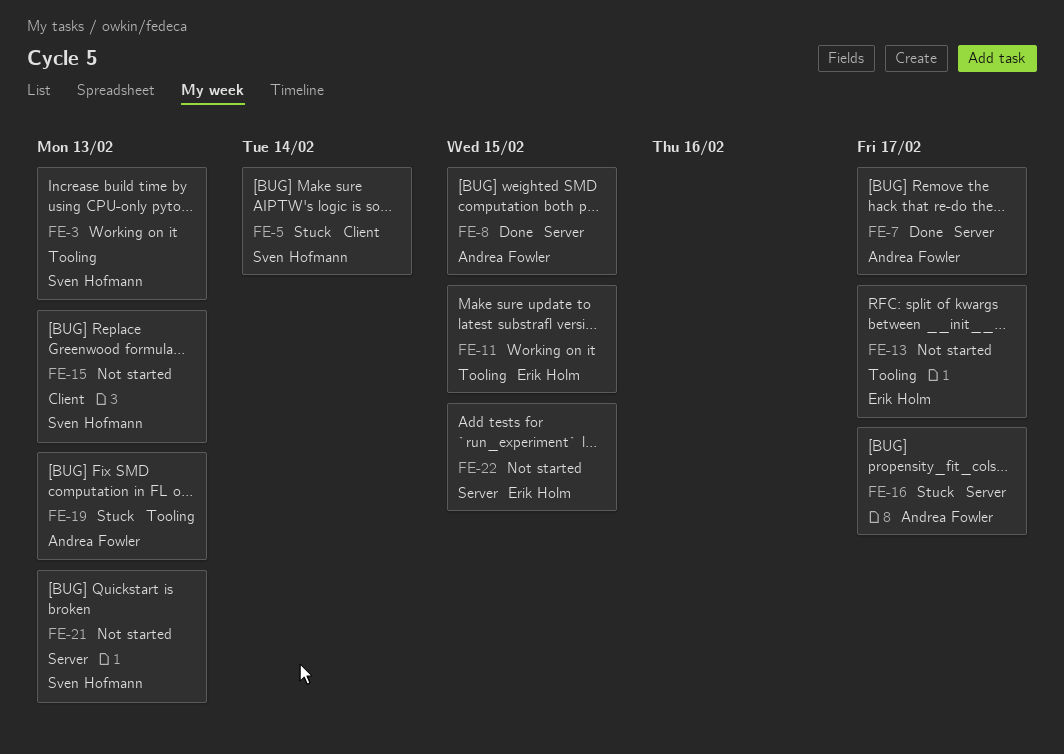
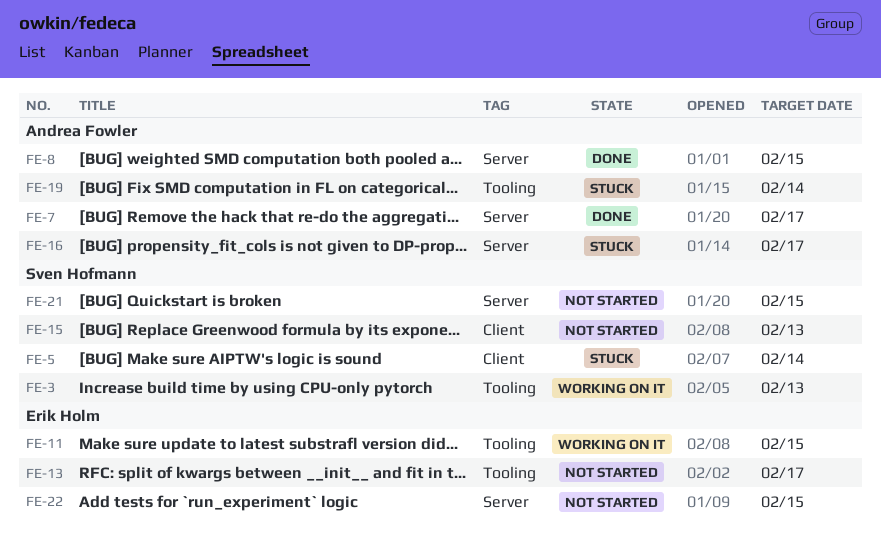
FE-19, due: Feb 13 -> Feb 14
FE-21, due: Feb 13 -> Feb 15

